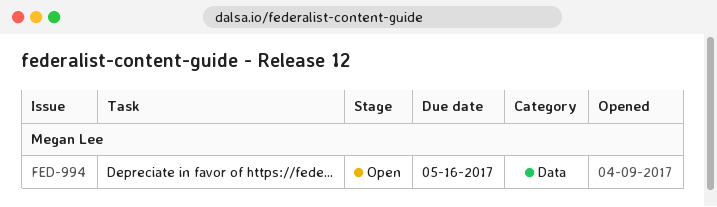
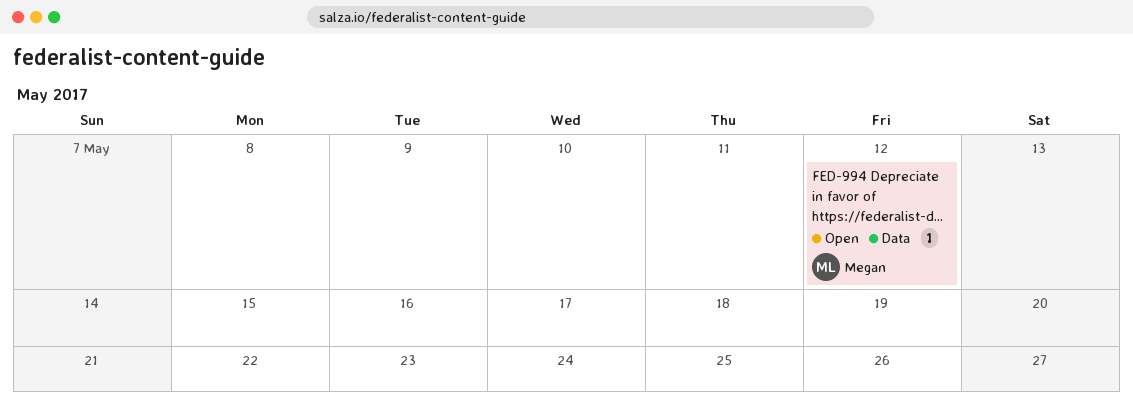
FED-994, due: May 16 -> May 12

